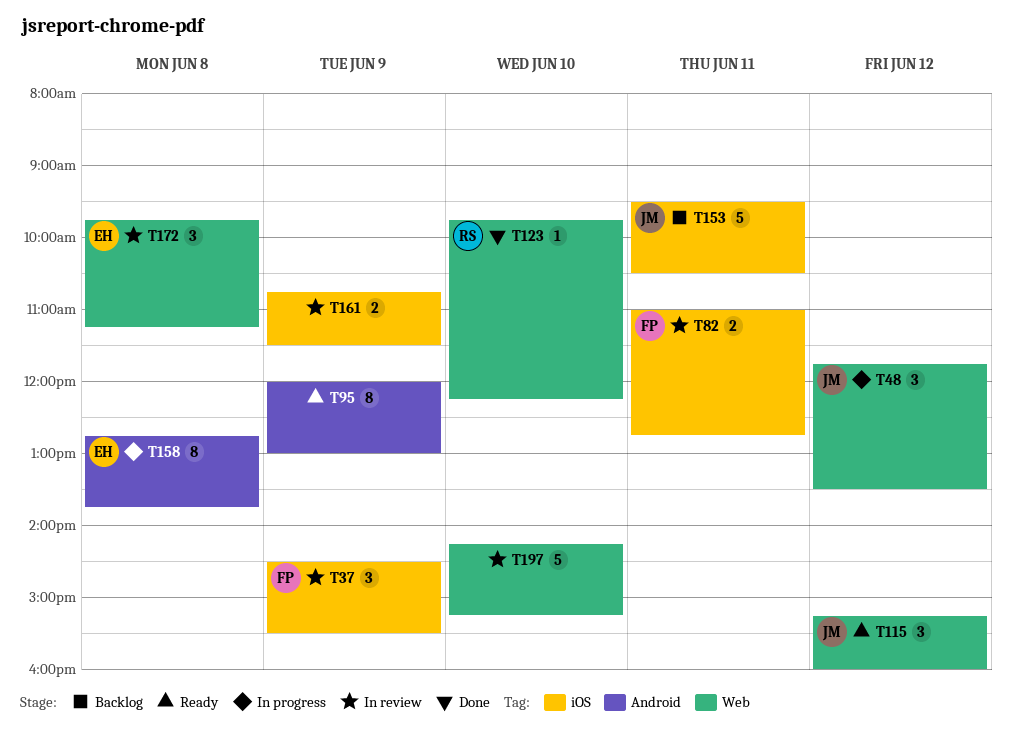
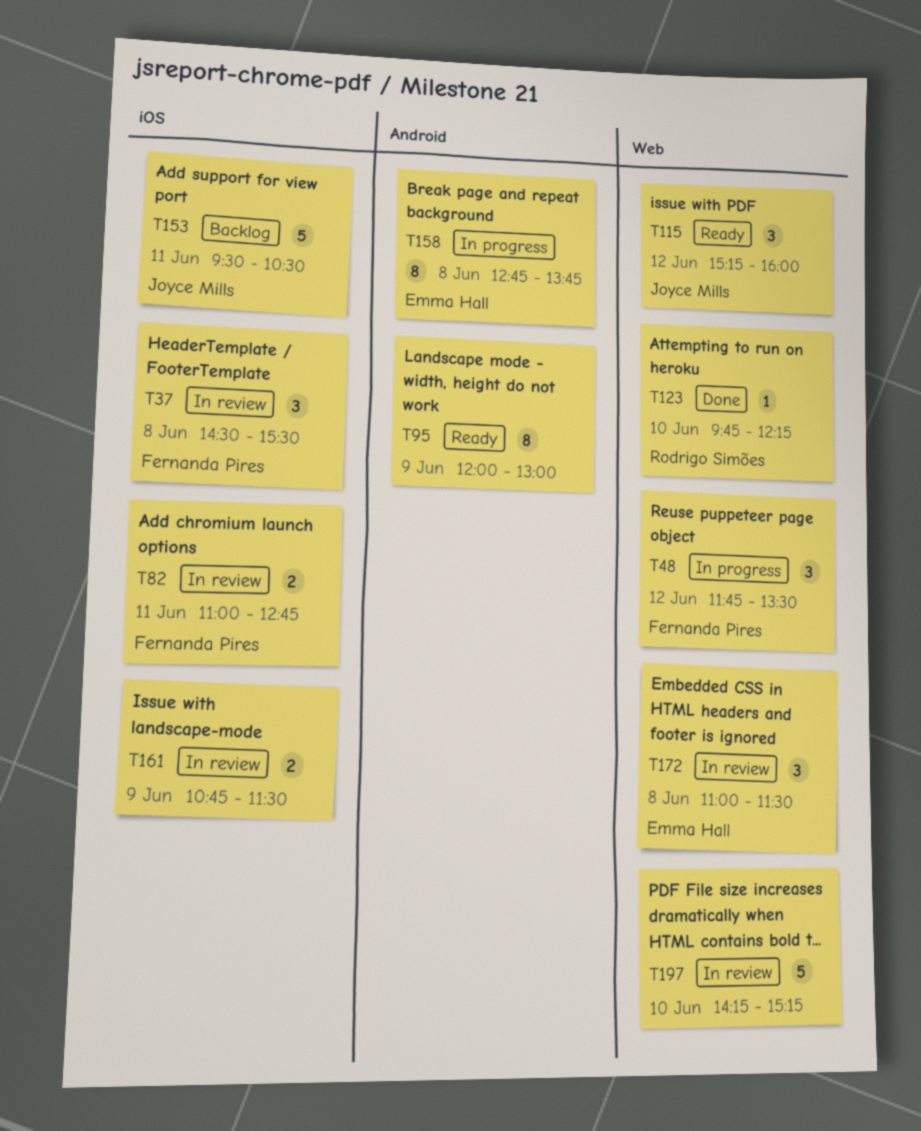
T37, day: Jun 9 -> Jun 8
T48, owner: Joyce Mills -> Fernanda Pires
T172, begins: 09:45 -> 11:00
T172, ends: 11:15 -> 11:30

